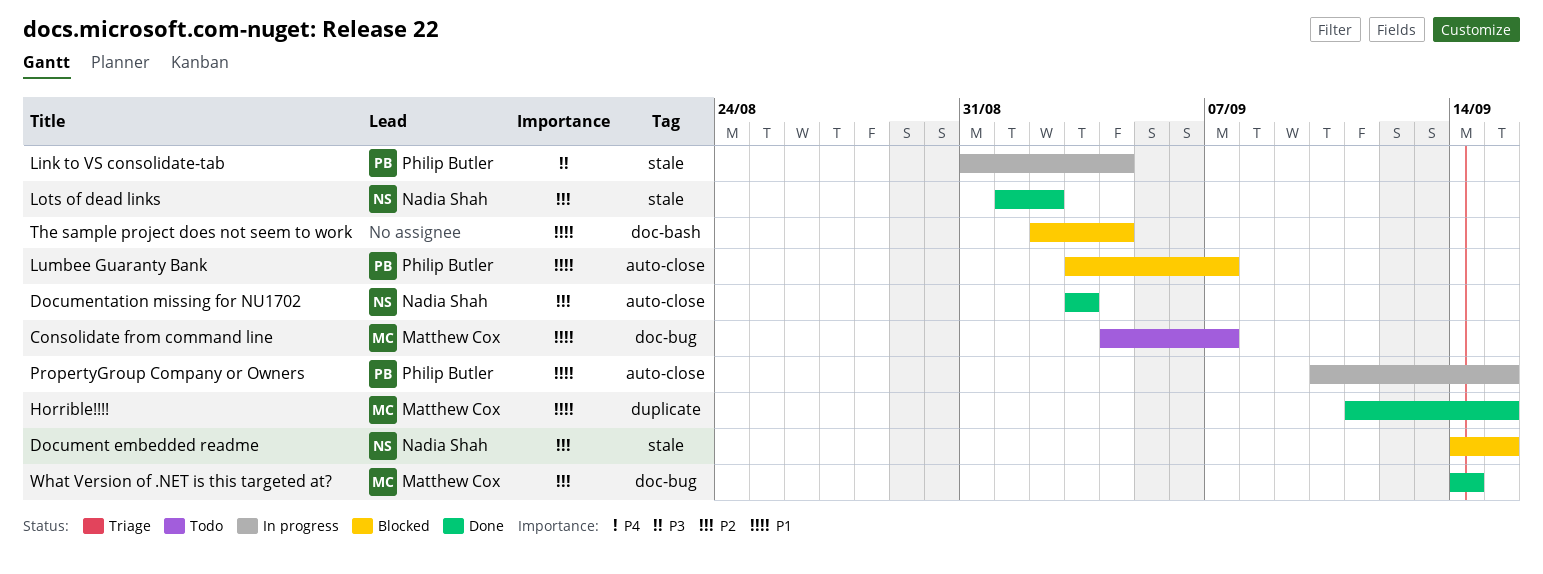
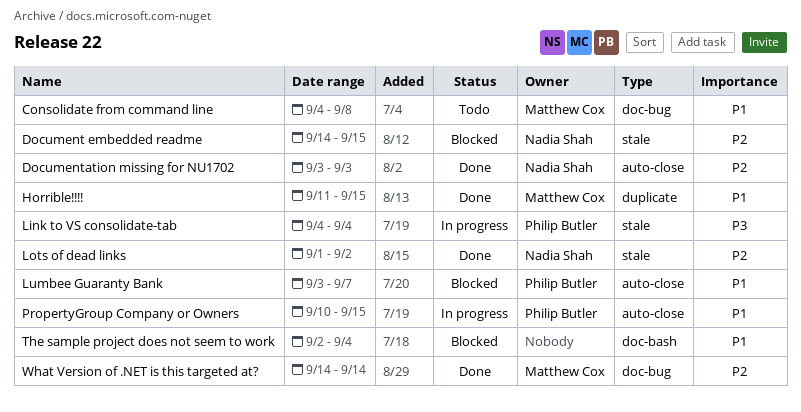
Consolidate from command line, due: Sep 7 -> Sep 8
Link to VS consolidate-tab, start: Aug 31 -> Sep 4

